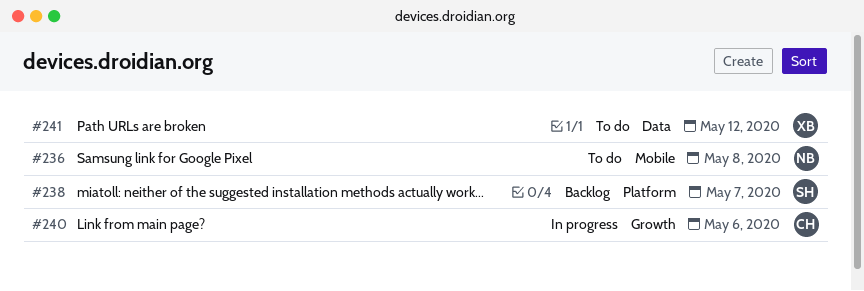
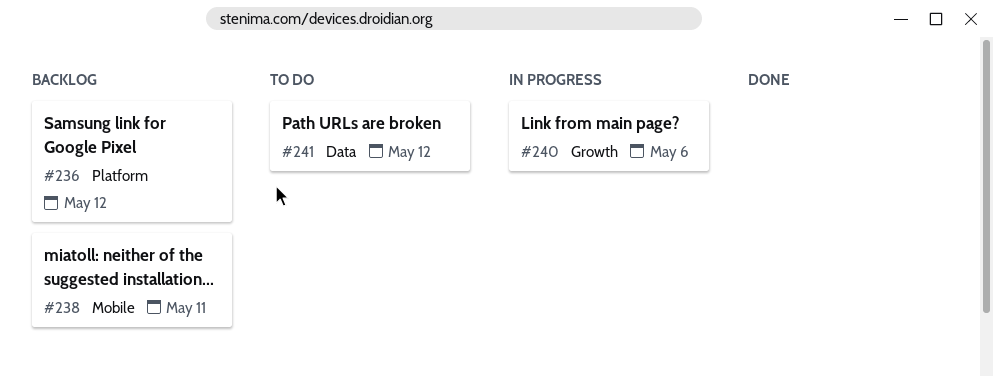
#236, status: To do -> Backlog
#236, label: Mobile -> Platform
#236, due: May 8 -> May 12
#238, label: Platform -> Mobile
#238, due: May 7 -> May 11

